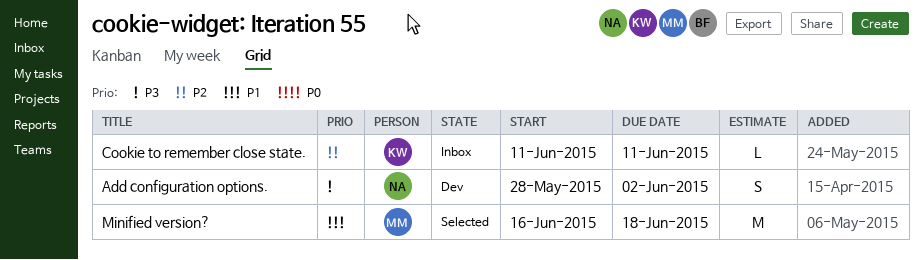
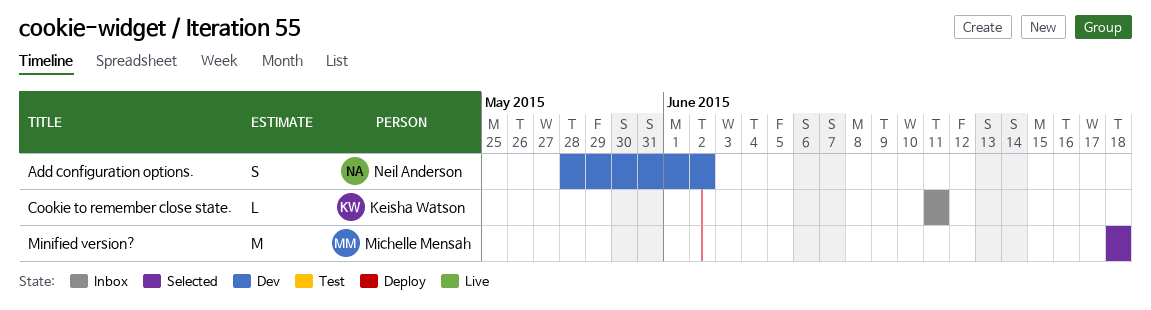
Minified version?, start: Jun 16 -> Jun 18

